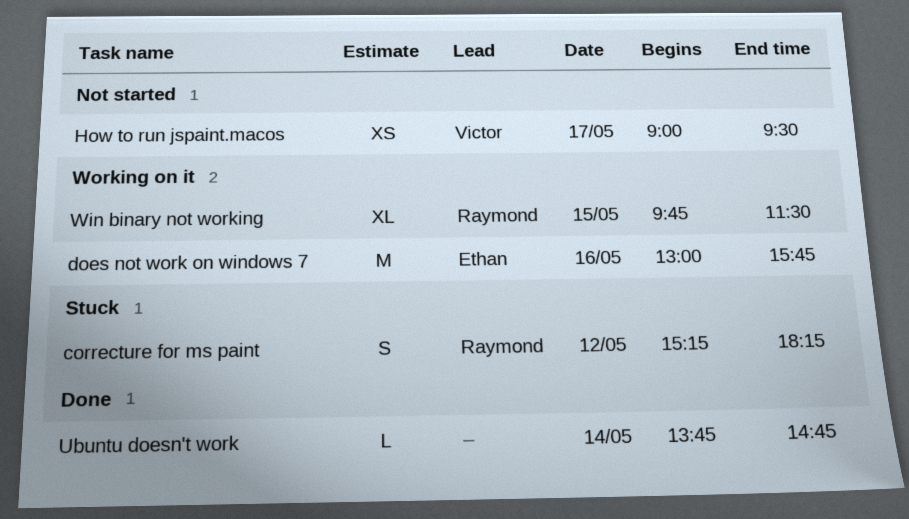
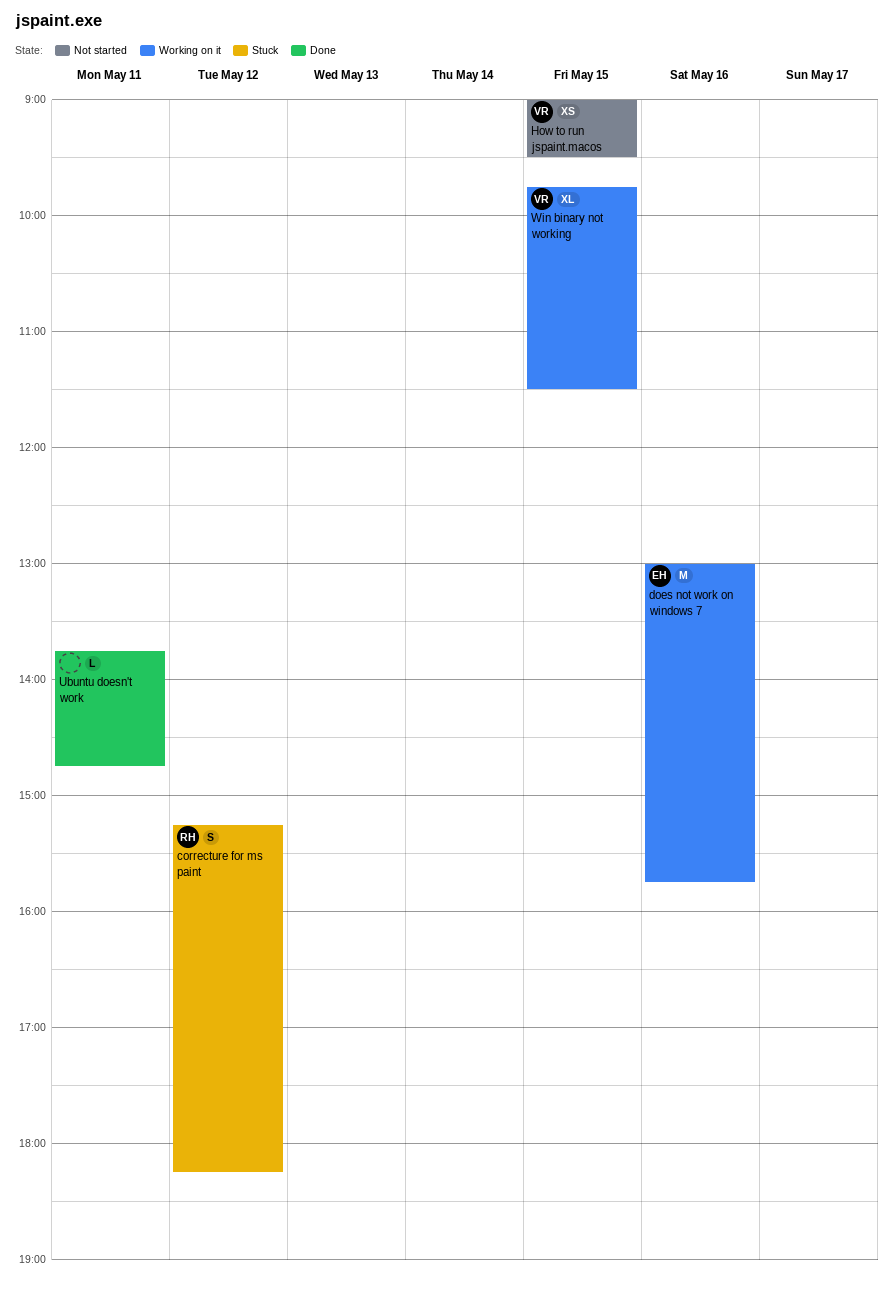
How to run jspaint.macos, day: May 17 -> May 15
Ubuntu doesn't work, day: May 14 -> May 11
Win binary not working, owner: Raymond -> Victor

